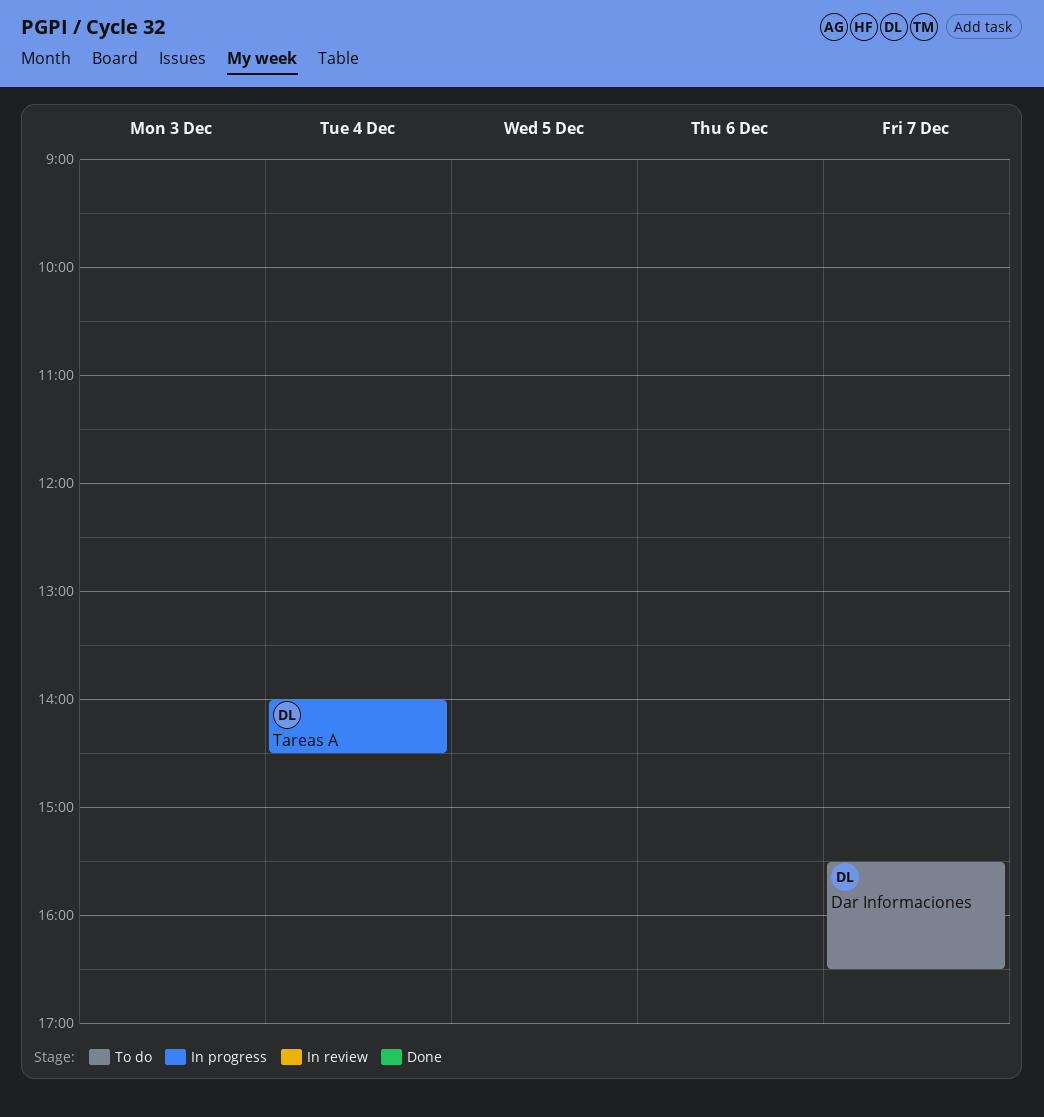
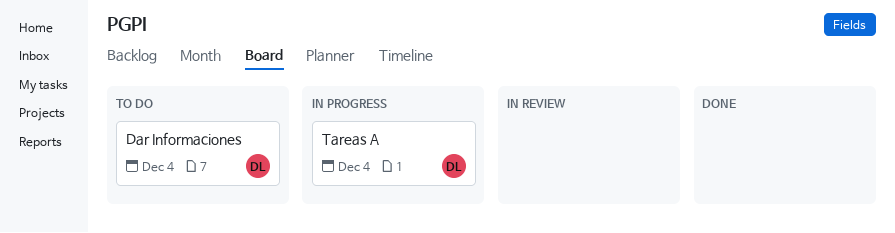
Dar Informaciones, day: Dec 7 -> Dec 4

